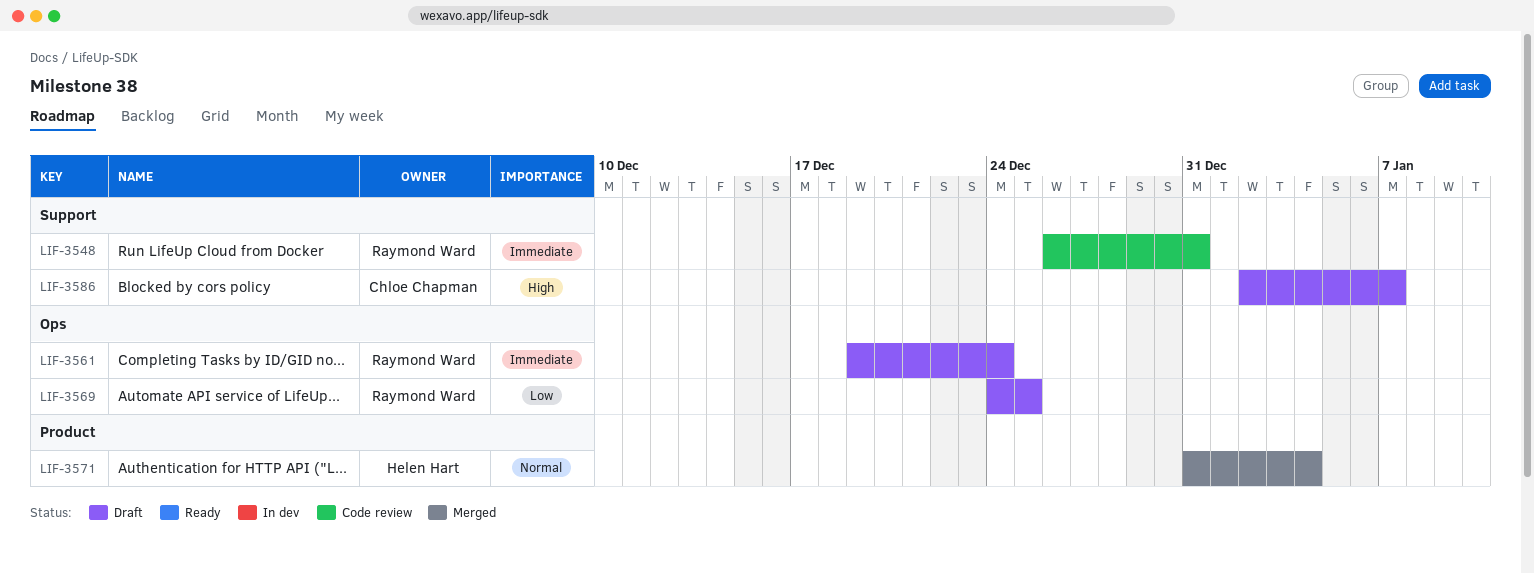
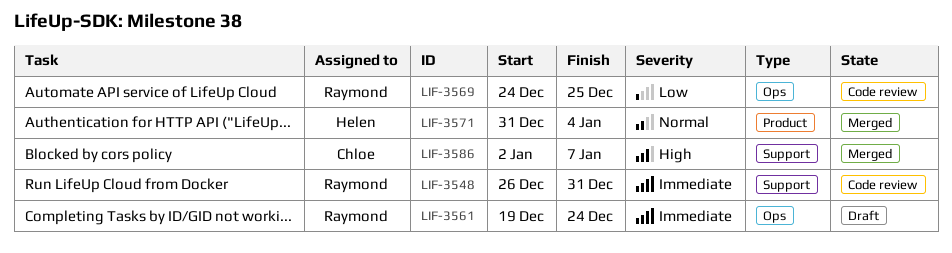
LIF-3569, status: Draft -> Code review
LIF-3586, status: Draft -> Merged

